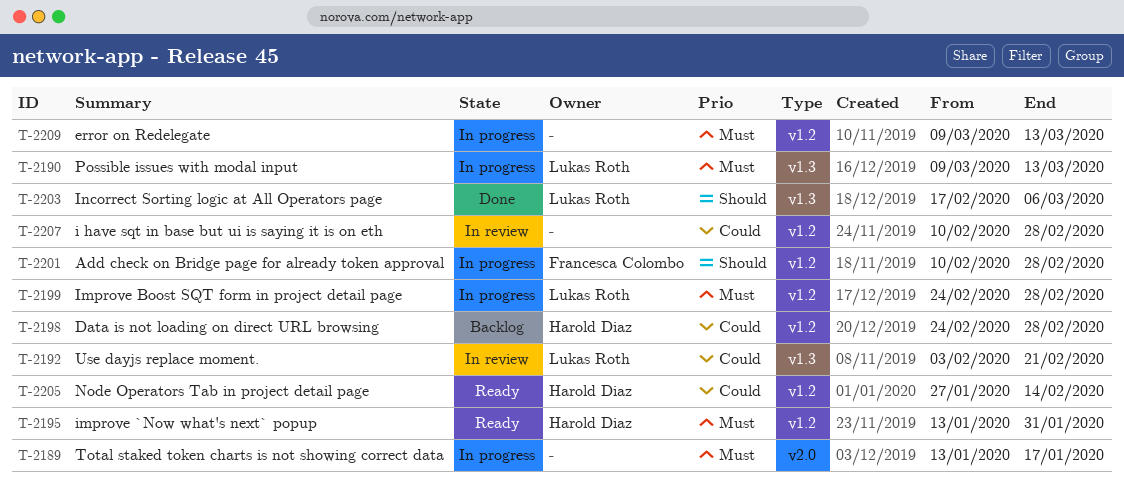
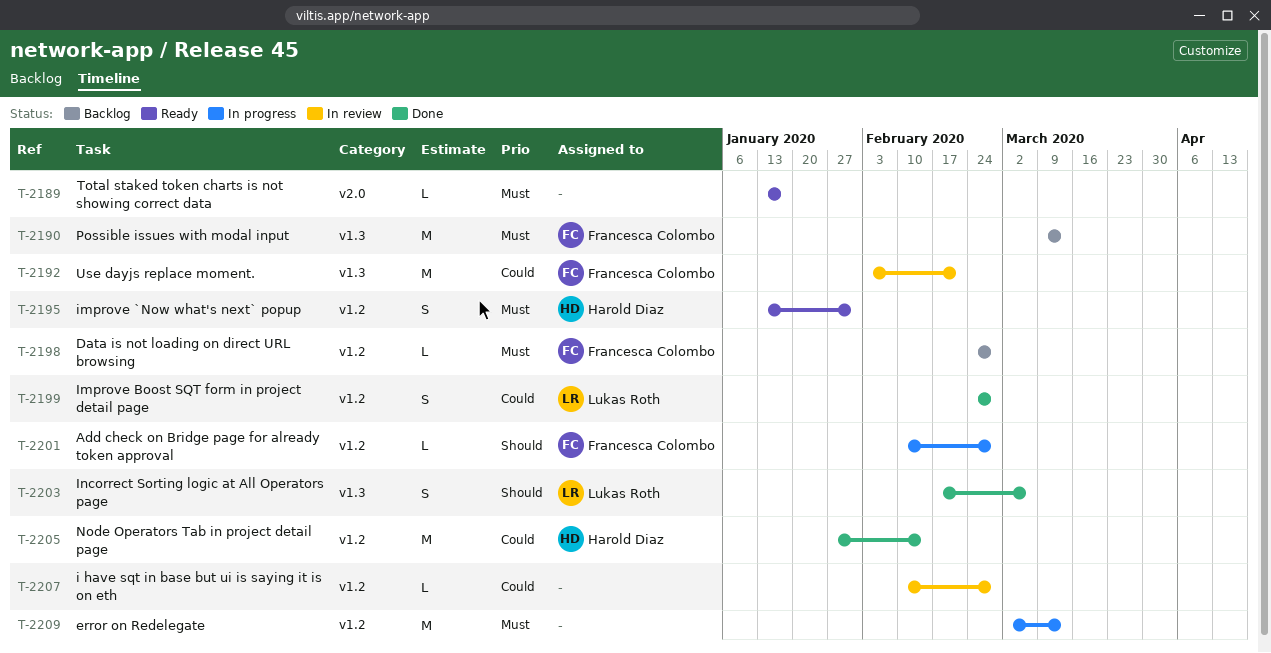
T-2189, status: In progress -> Ready
T-2190, status: In progress -> Backlog
T-2190, owner: Lukas Roth -> Francesca Colombo
T-2192, owner: Lukas Roth -> Francesca Colombo
T-2198, owner: Harold Diaz -> Francesca Colombo
T-2198, priority: Could -> Must
T-2199, status: In progress -> Done
T-2199, priority: Must -> Could
T-2205, status: Ready -> Done
T-2209, start: Mar 9 -> Mar 2

